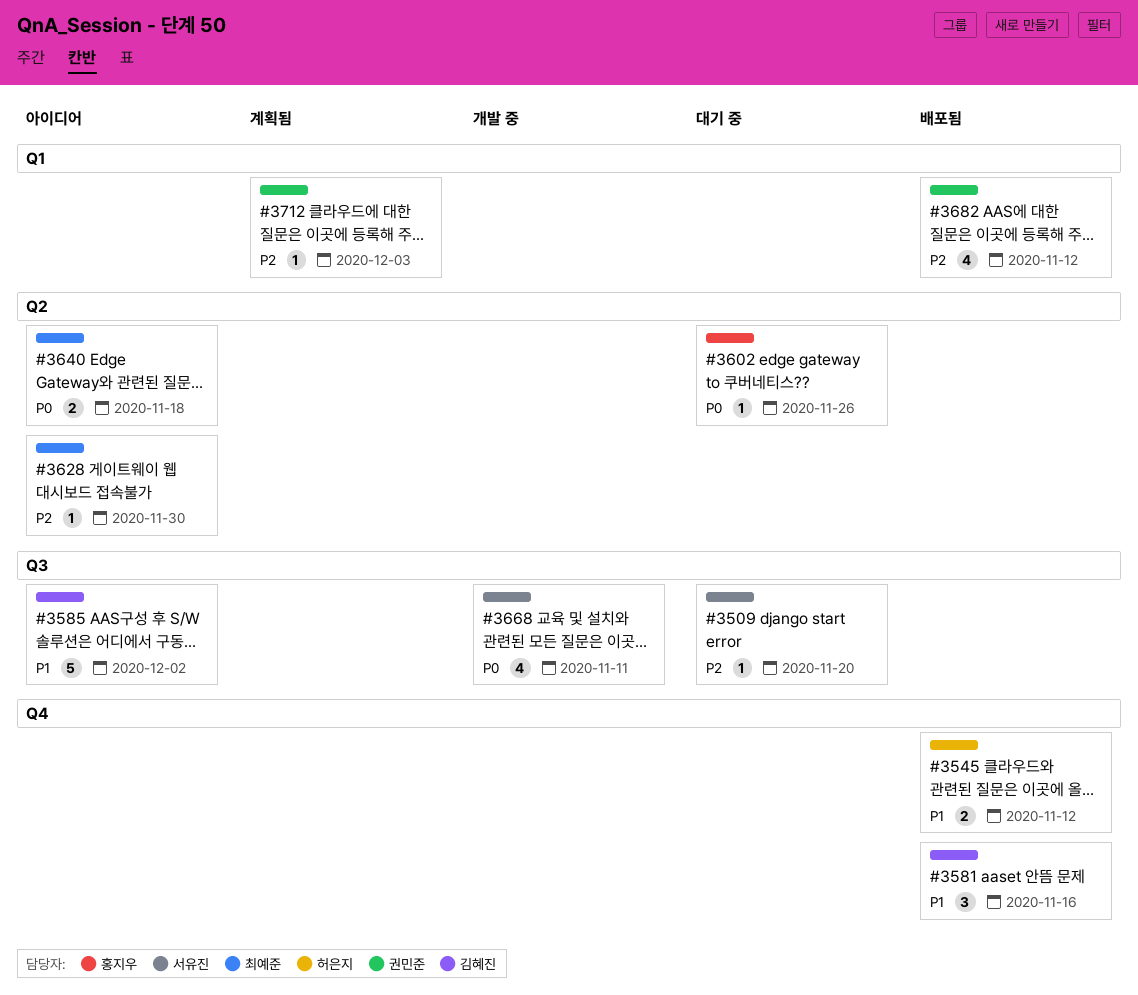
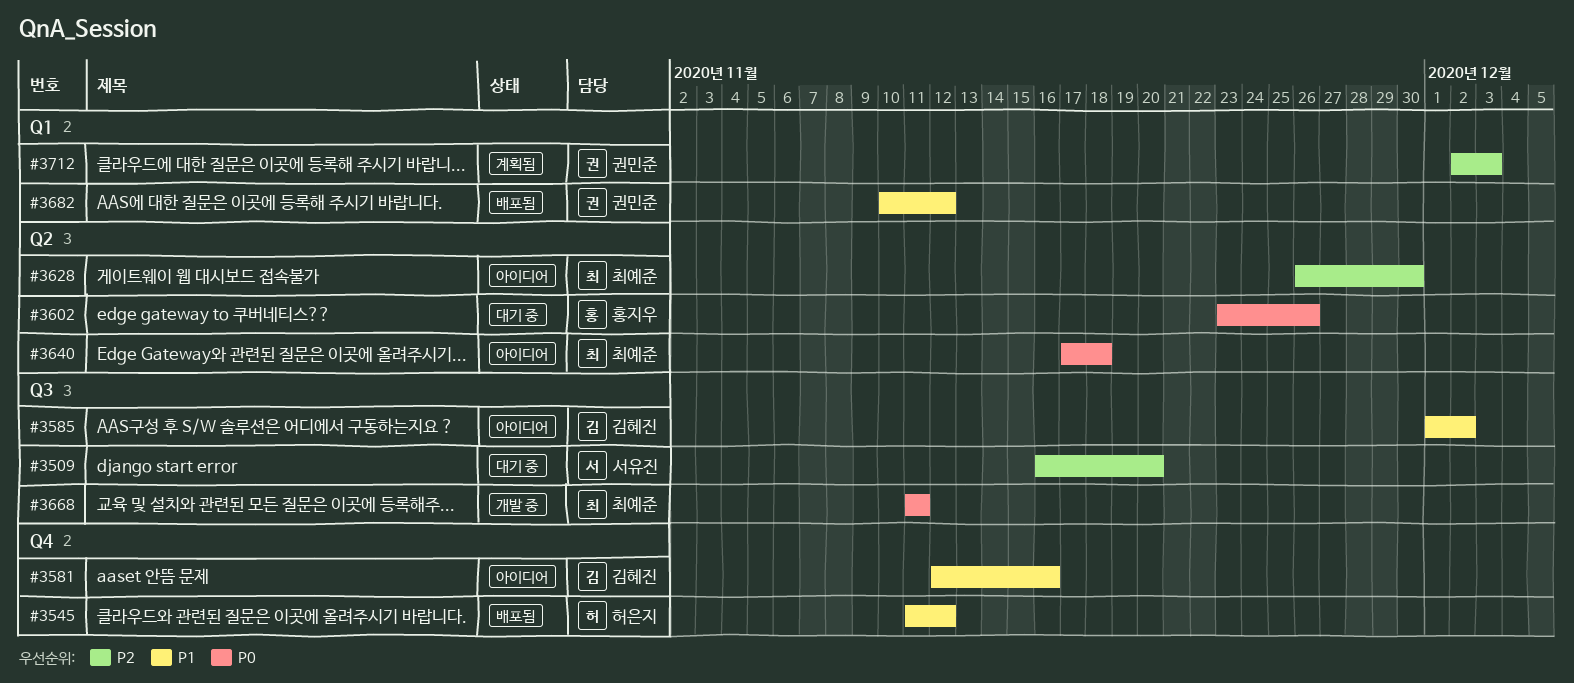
#3581, status: 배포됨 -> 아이디어
#3668, owner: 서유진 -> 최예준
#3682, priority: P2 -> P1

